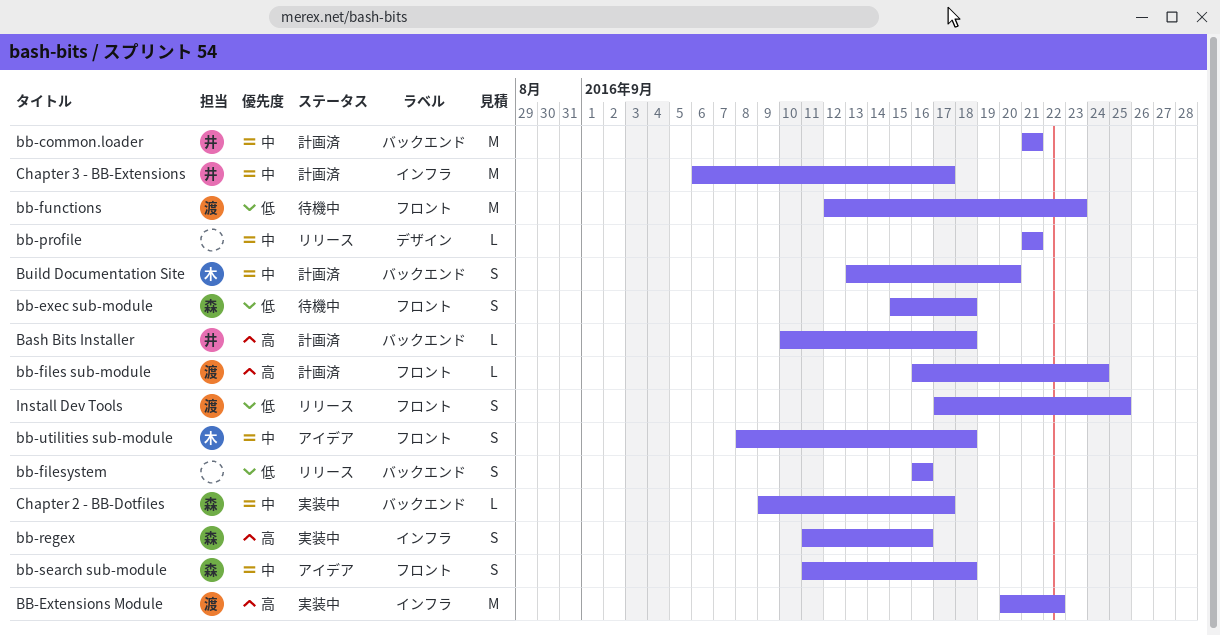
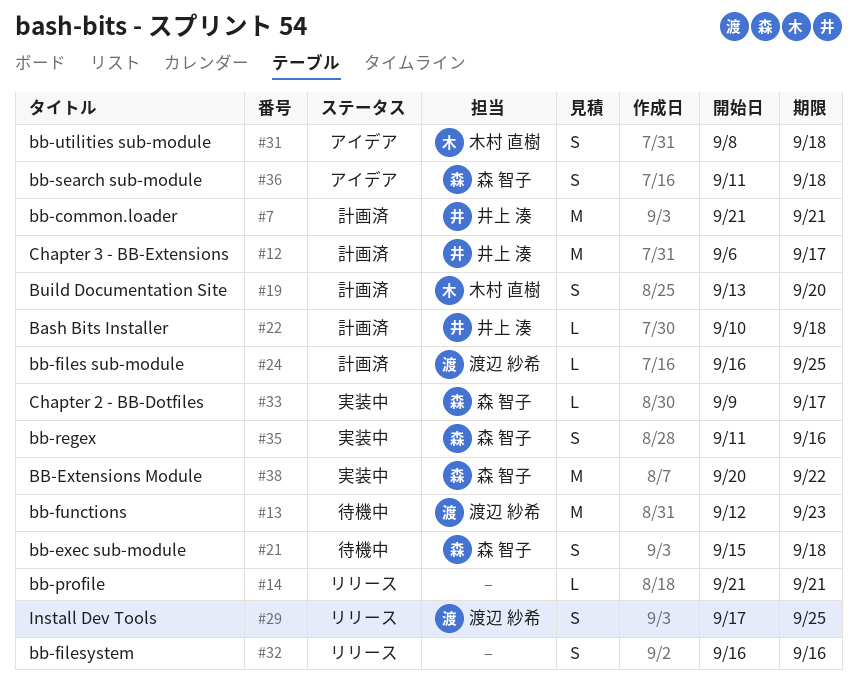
BB-Extensions Module, owner: 渡辺 紗希 -> 森 智子
bb-files sub-module, due: Sep 24 -> Sep 25

